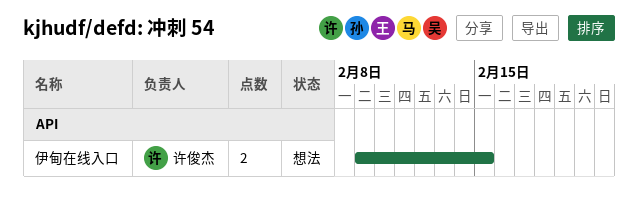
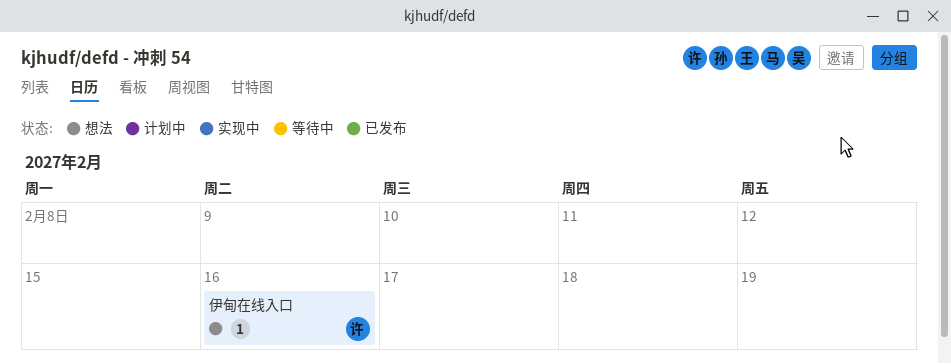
伊甸在线入口, estimate: 2 -> 1
伊甸在线入口, due: Feb 15 -> Feb 16

